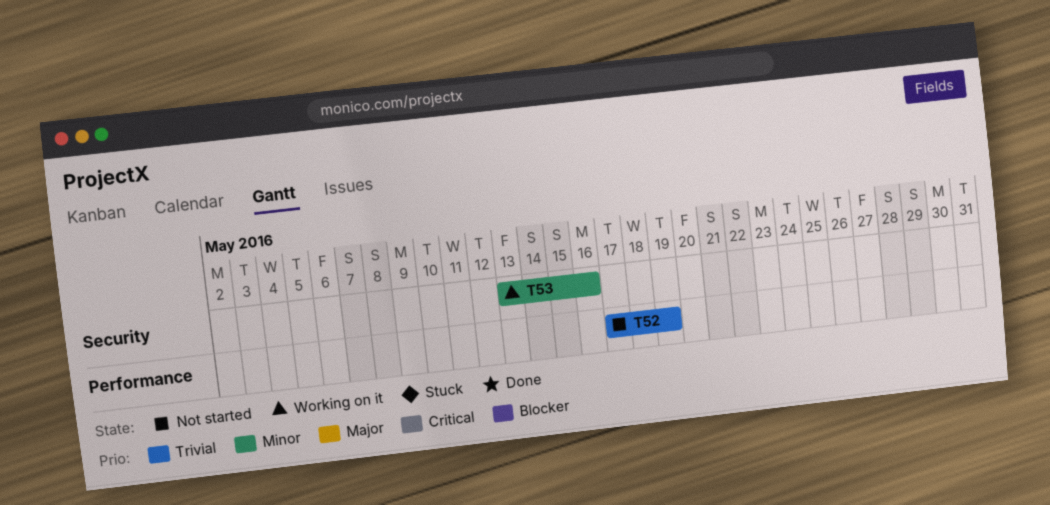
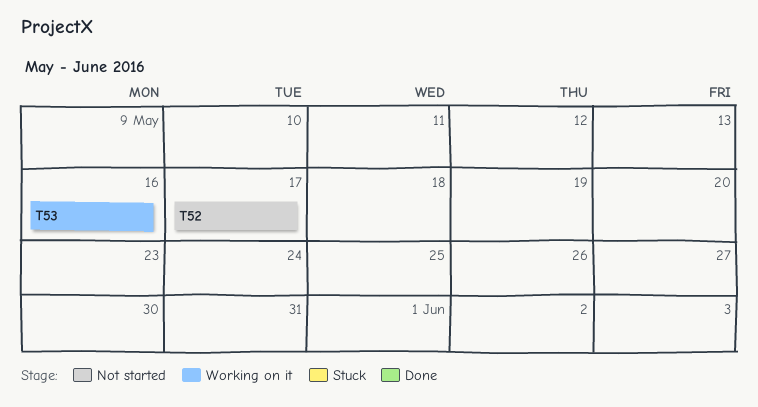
T52, due: May 19 -> May 17

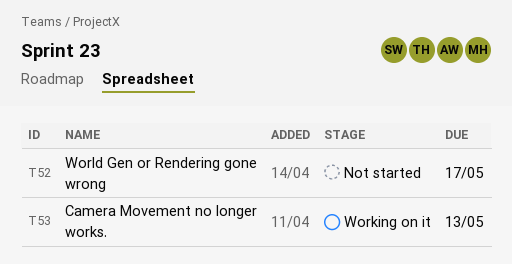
T53, due: May 16 -> May 13

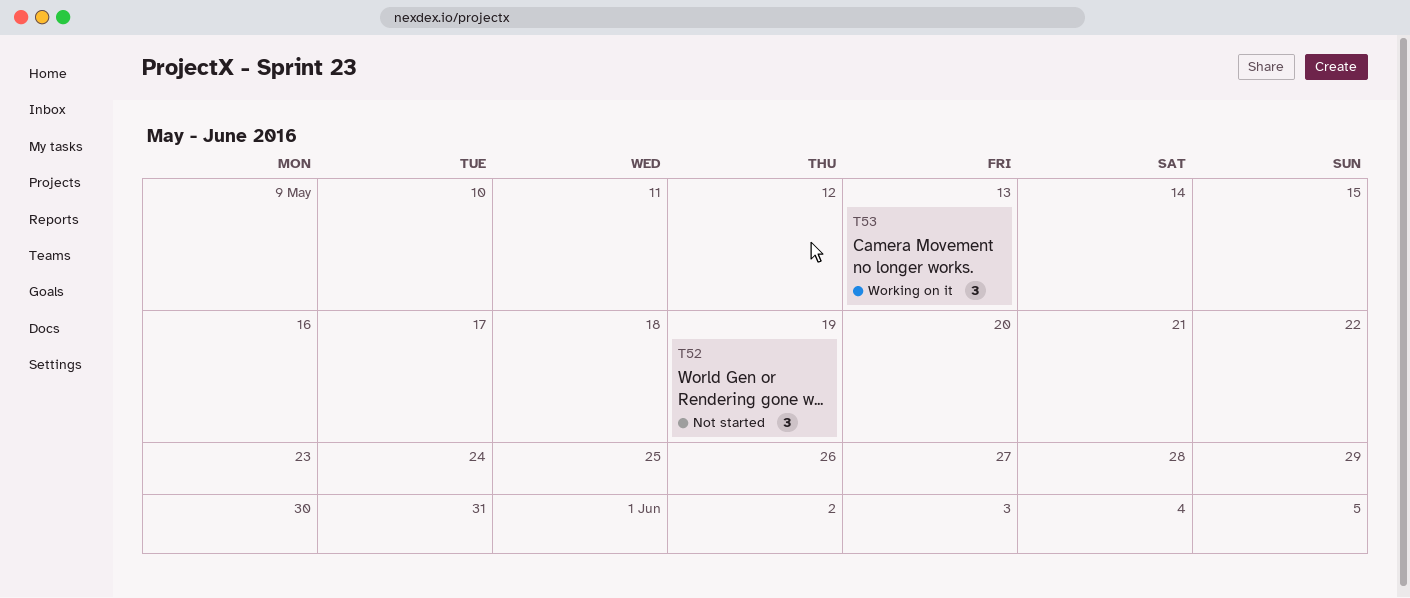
T52, due: May 17 -> May 19

